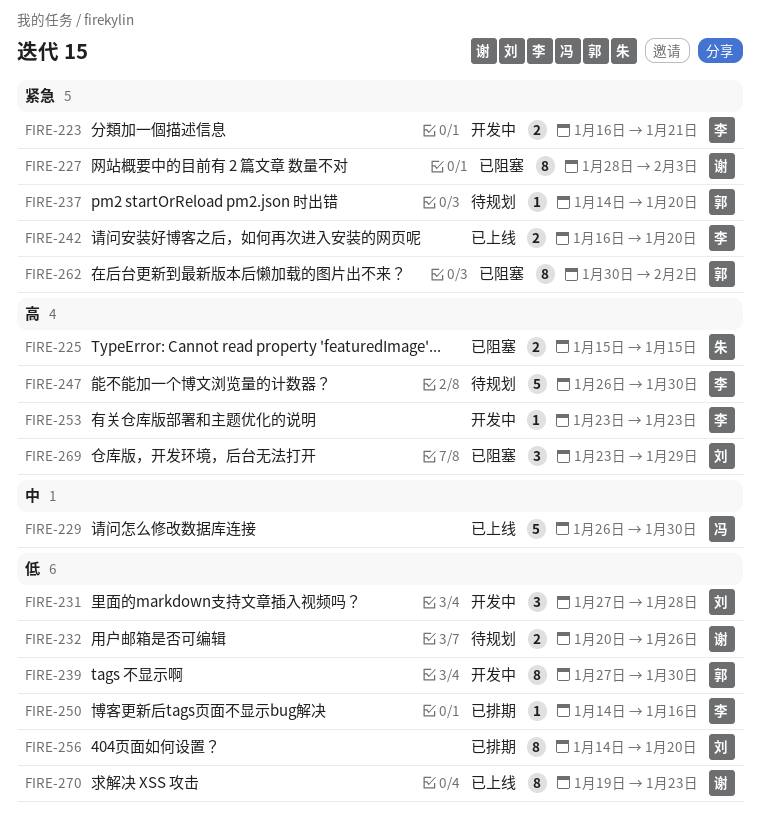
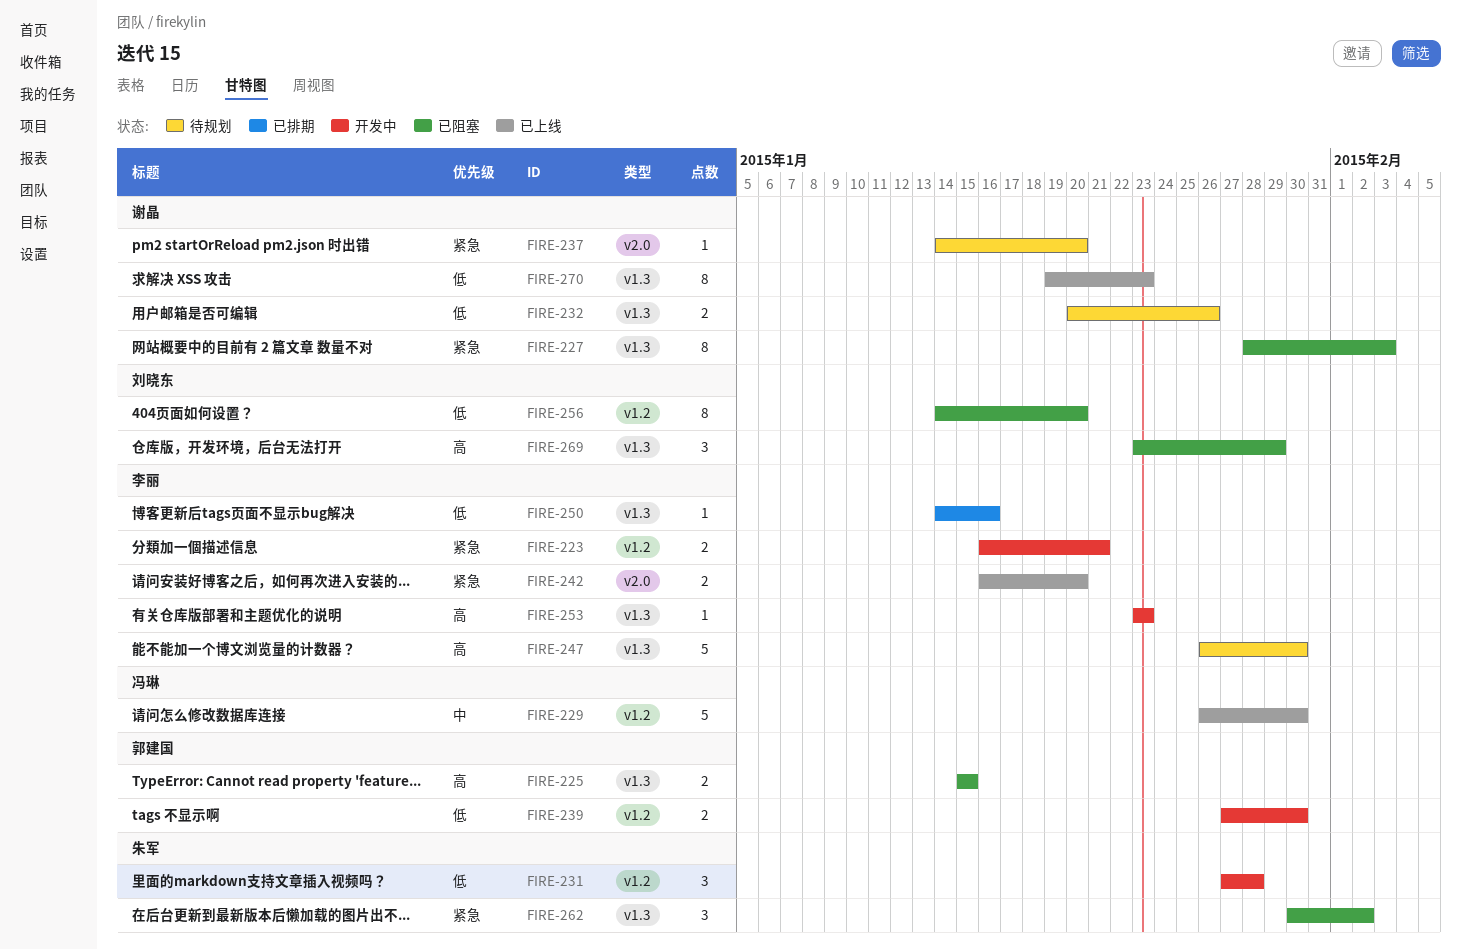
FIRE-225, owner: 朱军 -> 郭建国
FIRE-231, owner: 刘晓东 -> 朱军
FIRE-237, owner: 郭建国 -> 谢晶
FIRE-239, estimate: 8 -> 2
FIRE-256, status: 已排期 -> 已阻塞
FIRE-262, owner: 郭建国 -> 朱军
FIRE-262, estimate: 8 -> 3

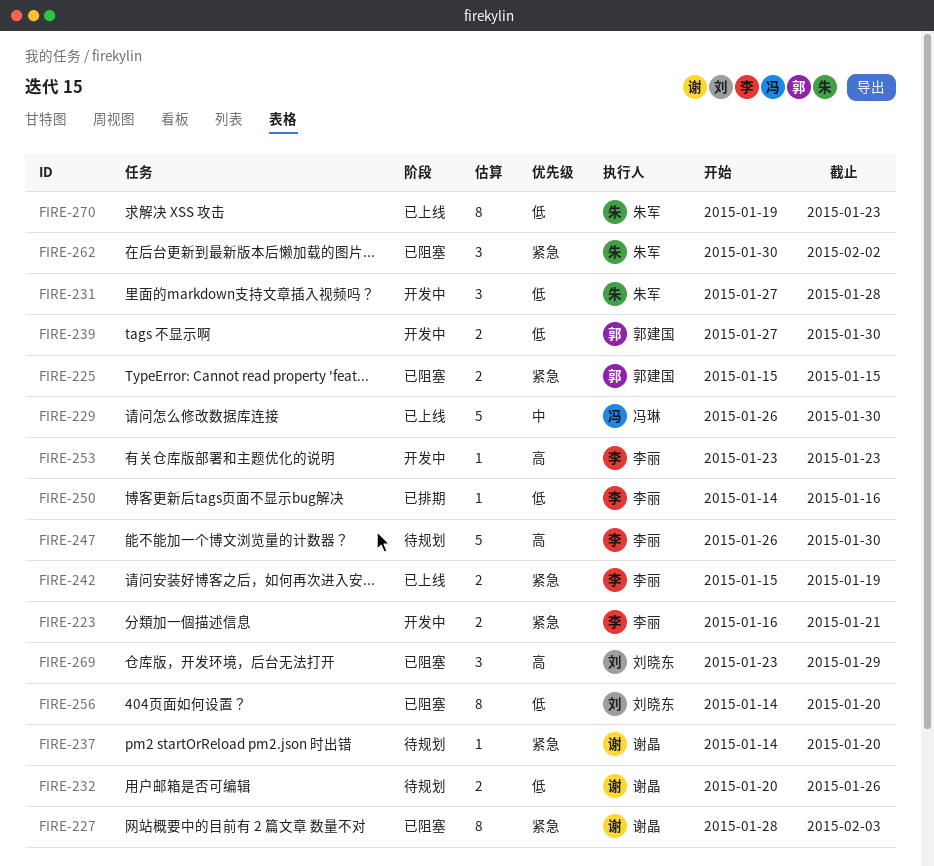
FIRE-225, priority: 高 -> 紧急
FIRE-242, start: Jan 16 -> Jan 15
FIRE-242, due: Jan 20 -> Jan 19
FIRE-270, owner: 谢晶 -> 朱军

